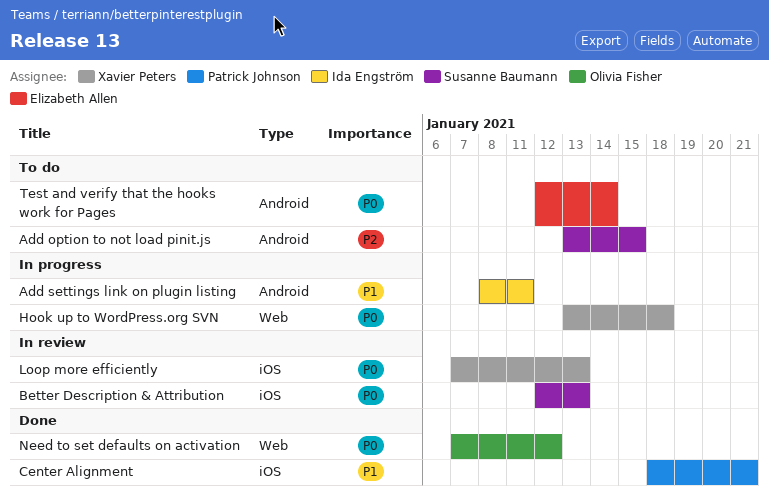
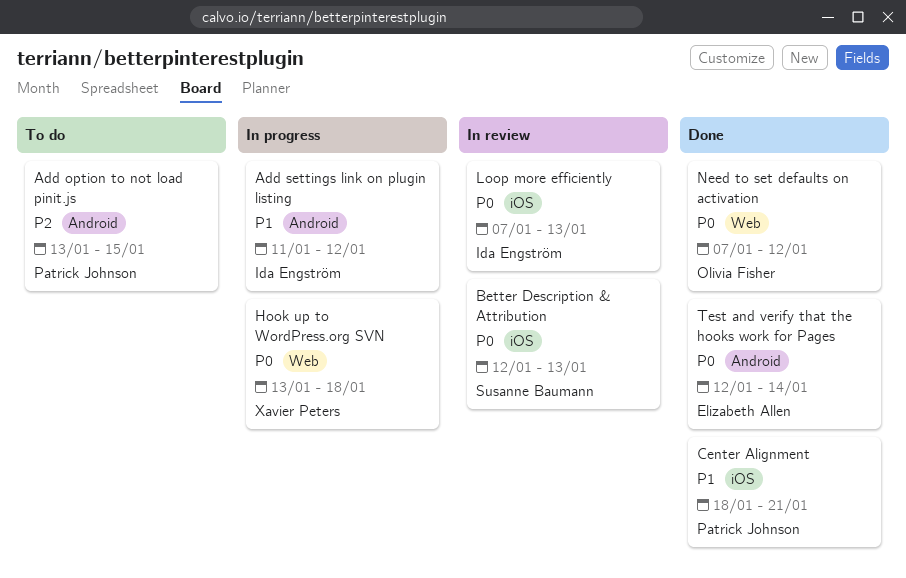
Add option to not load pinit.js, owner: Susanne Baumann -> Patrick Johnson
Add settings link on plugin listing, start: Jan 8 -> Jan 11
Add settings link on plugin listing, due: Jan 11 -> Jan 12
Loop more efficiently, owner: Xavier Peters -> Ida Engström
Test and verify that the hooks work for Pages, status: To do -> Done

